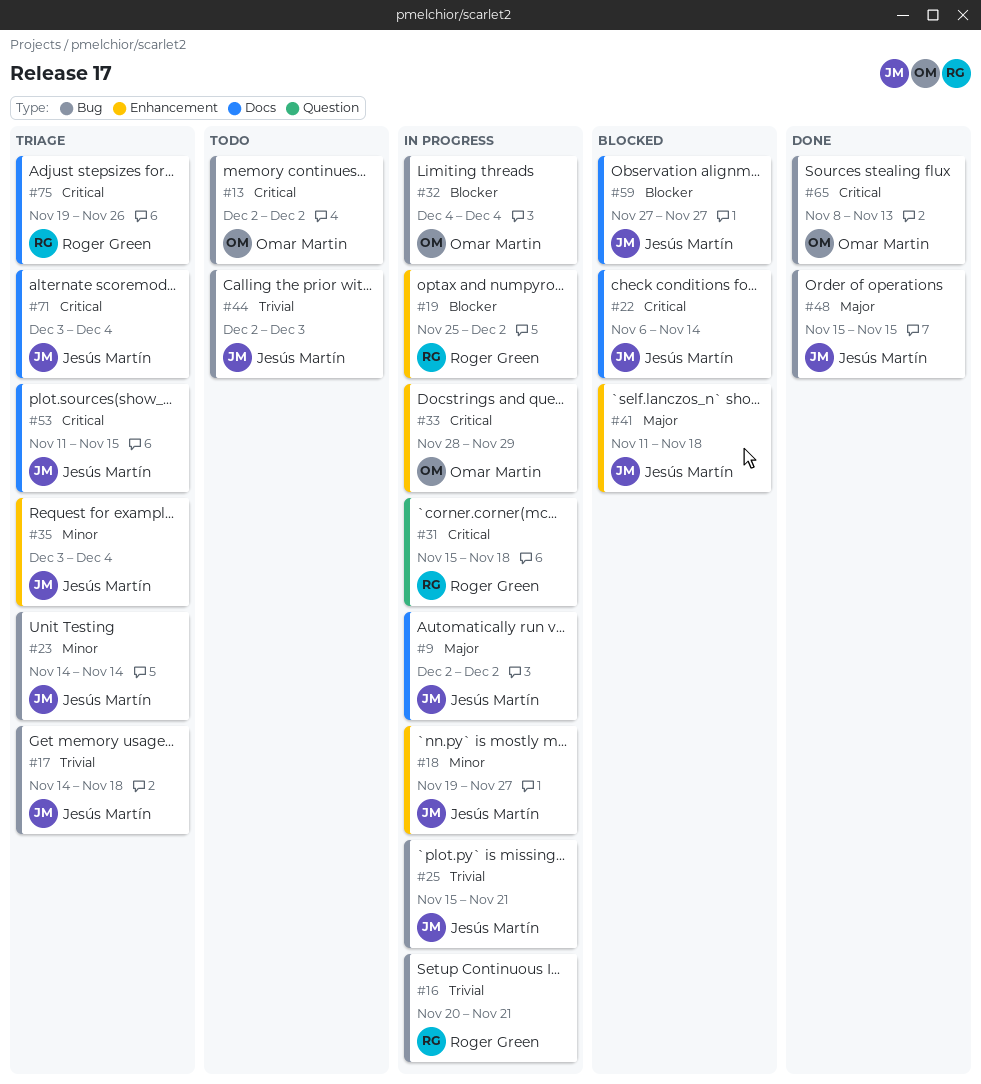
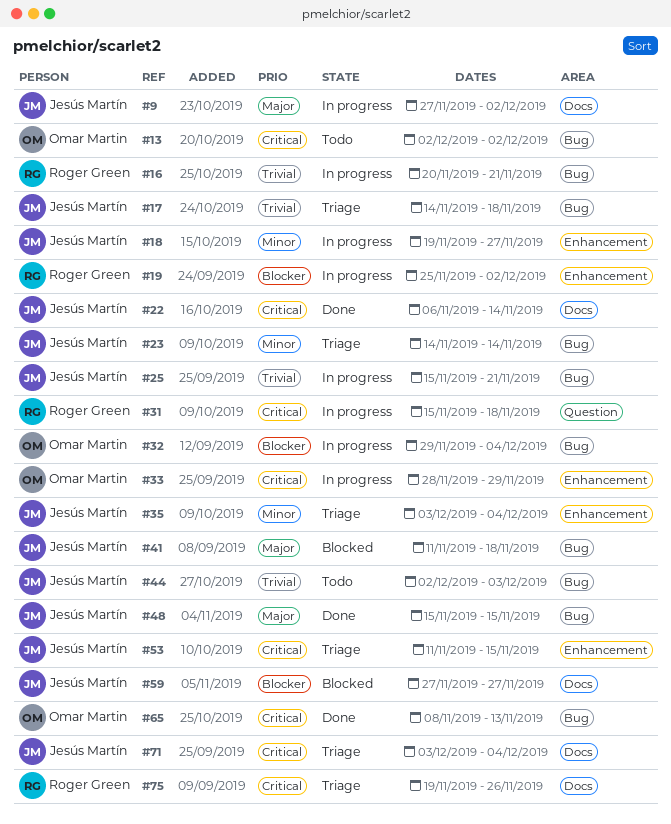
#9, start: Dec 2 -> Nov 27
#22, status: Blocked -> Done
#32, start: Dec 4 -> Nov 29
#41, label: Enhancement -> Bug
#53, label: Docs -> Enhancement

